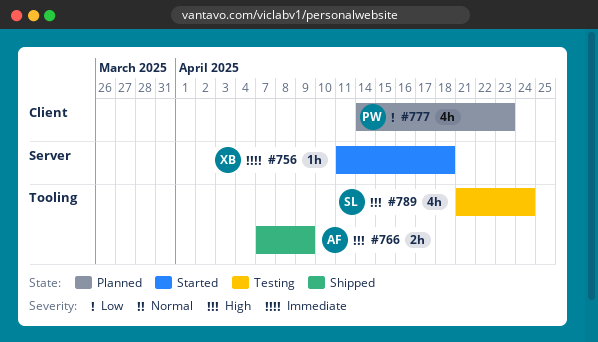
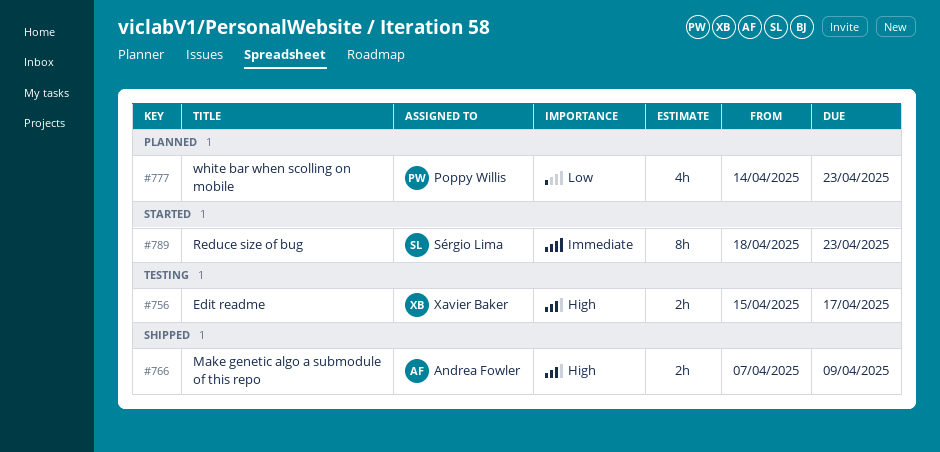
#756, status: Started -> Testing
#756, priority: Immediate -> High
#756, estimate: 1h -> 2h
#756, start: Apr 11 -> Apr 15
#756, due: Apr 18 -> Apr 17
#789, status: Testing -> Started
#789, priority: High -> Immediate
#789, estimate: 4h -> 8h
#789, start: Apr 21 -> Apr 18
#789, due: Apr 24 -> Apr 23

